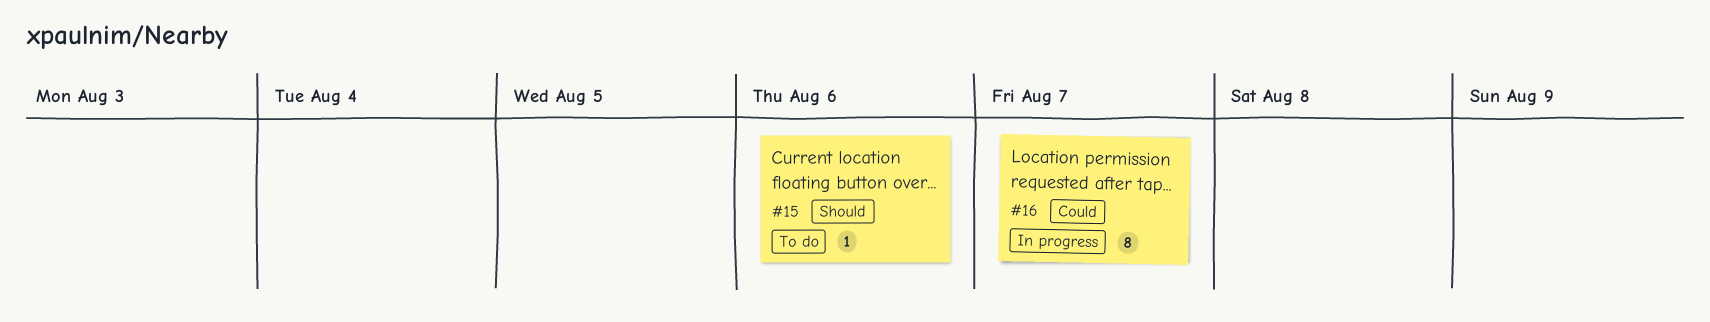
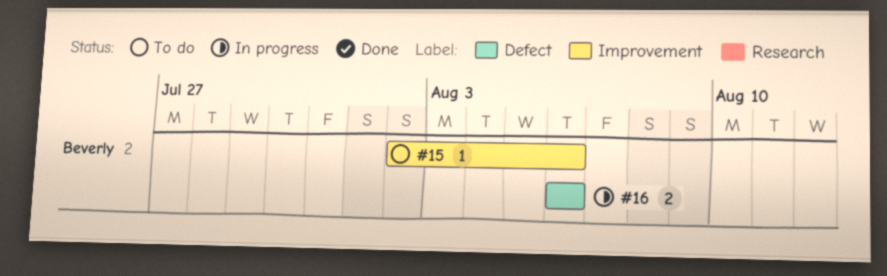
#16, estimate: 8 -> 2
#16, due: Aug 7 -> Aug 6

